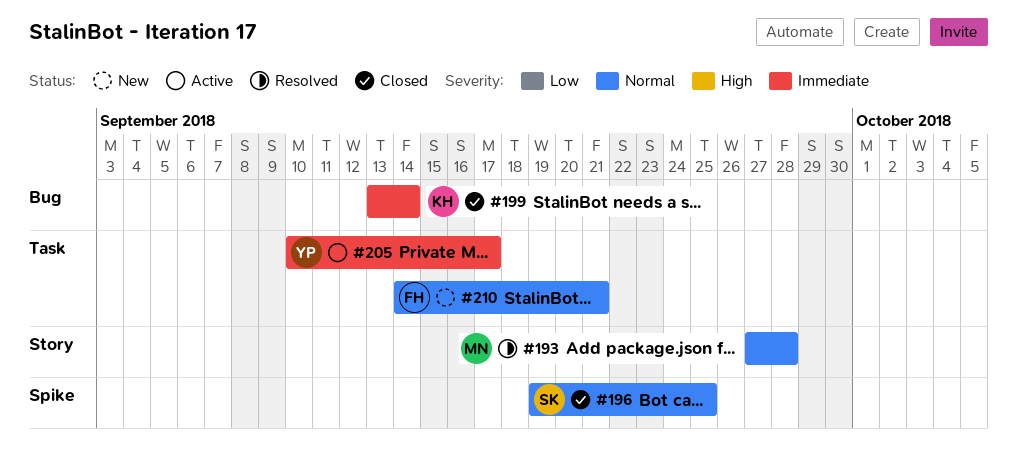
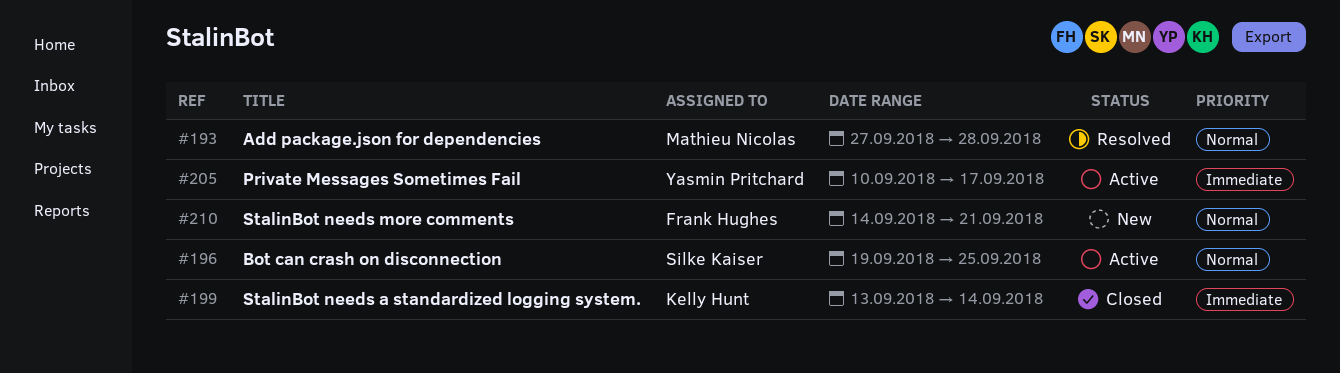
#196, status: Closed -> Active

